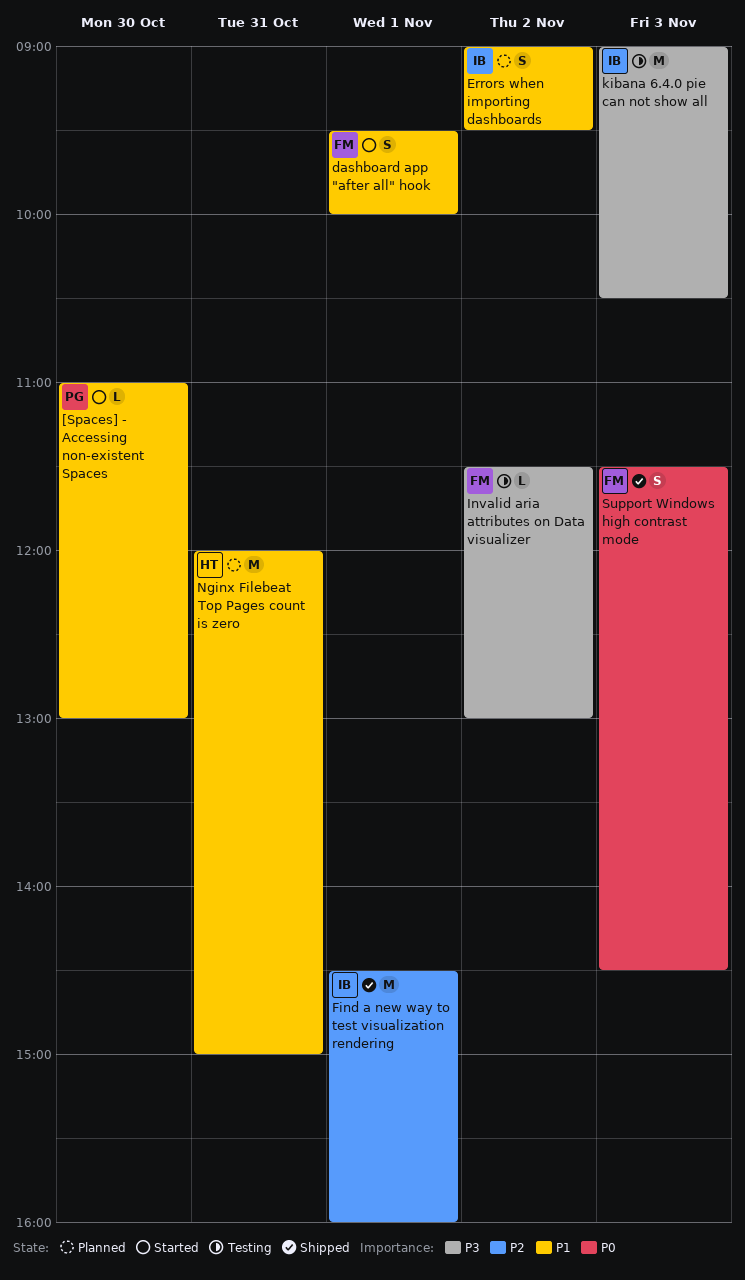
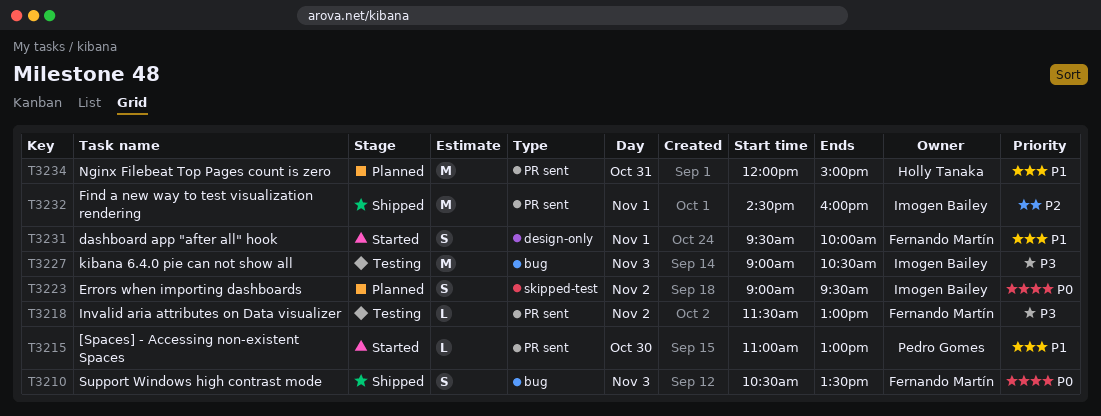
Errors when importing dashboards, priority: P1 -> P0
Support Windows high contrast mode, begins: 11:30 -> 10:30
Support Windows high contrast mode, ends: 14:30 -> 13:30

